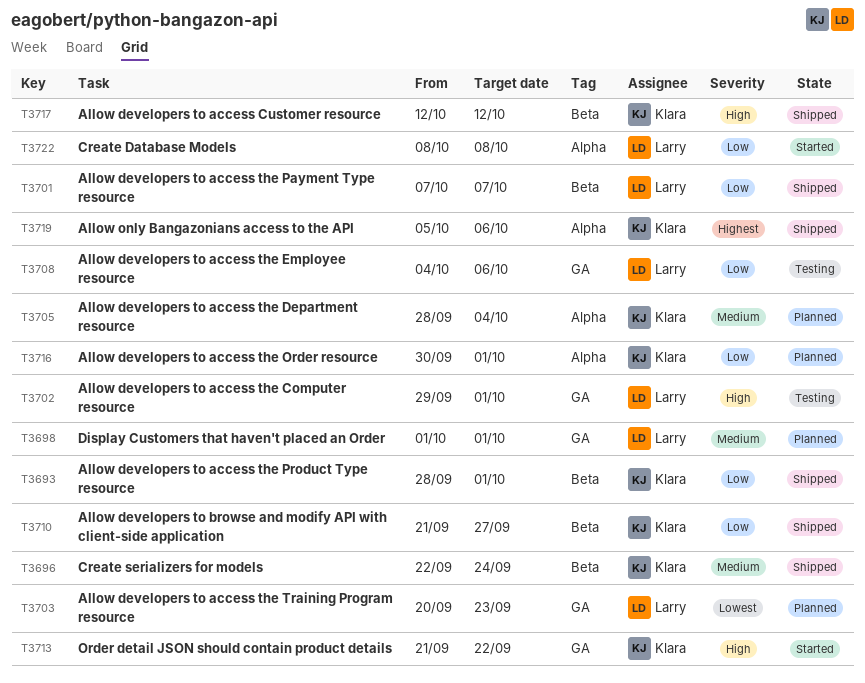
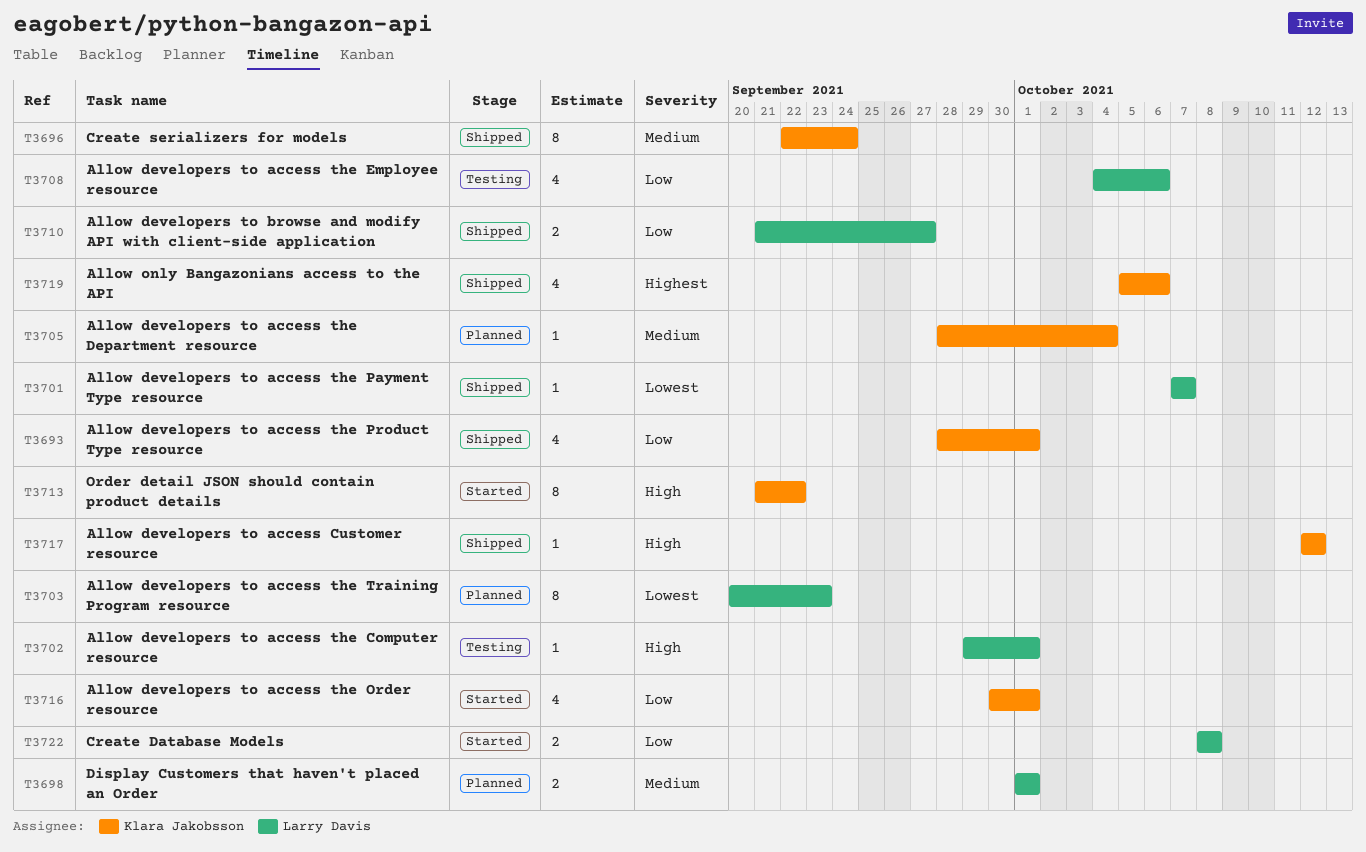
T3701, priority: Low -> Lowest
T3710, owner: Klara Jakobsson -> Larry Davis
T3716, status: Planned -> Started

